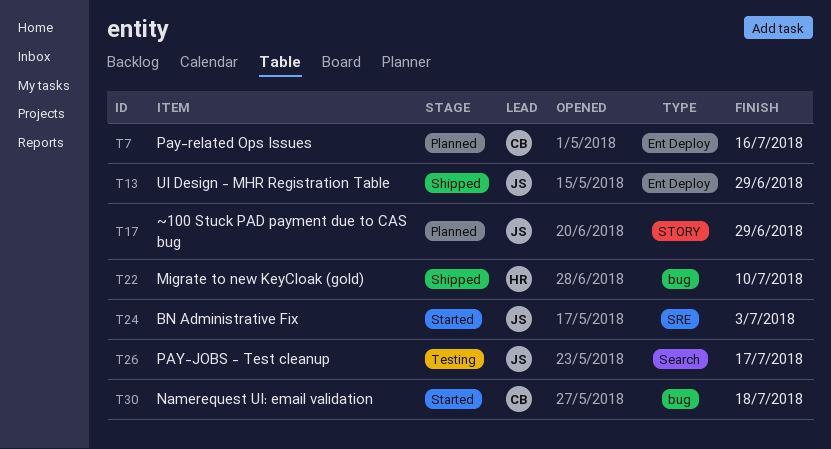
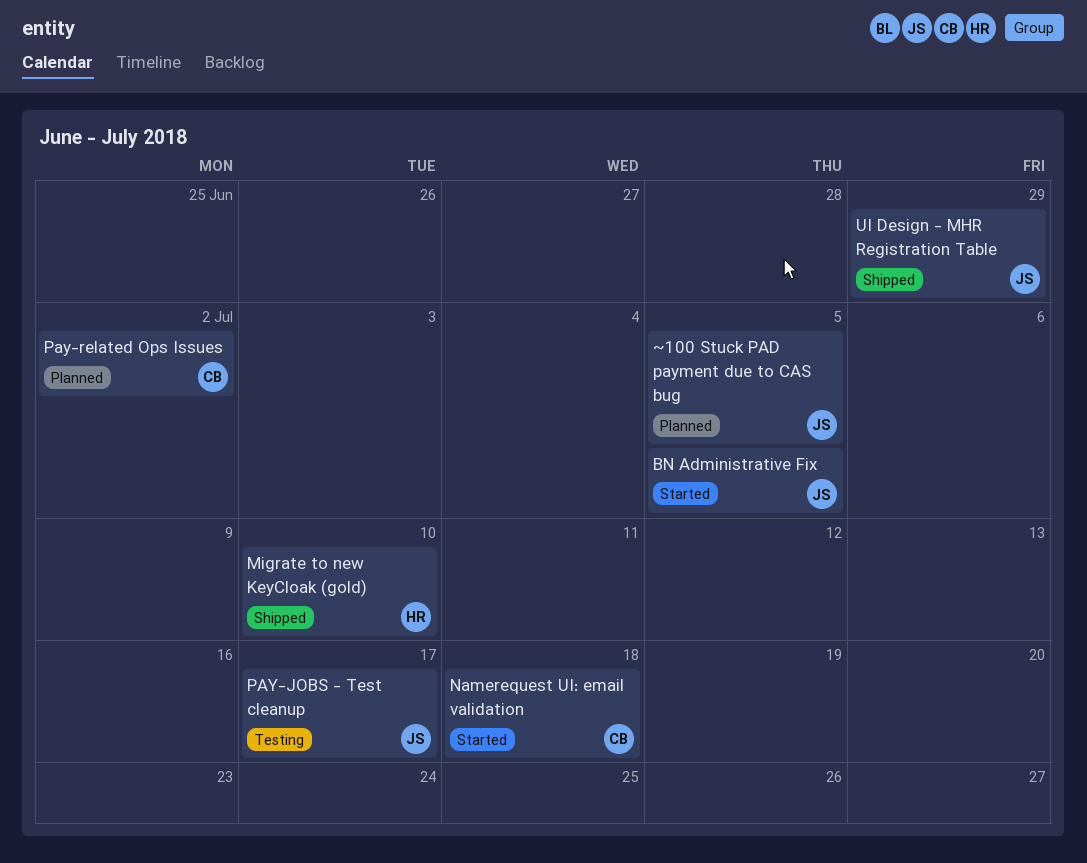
BN Administrative Fix, due: Jul 3 -> Jul 5
Pay-related Ops Issues, due: Jul 16 -> Jul 2
~100 Stuck PAD payment due to CAS bug, due: Jun 29 -> Jul 5

